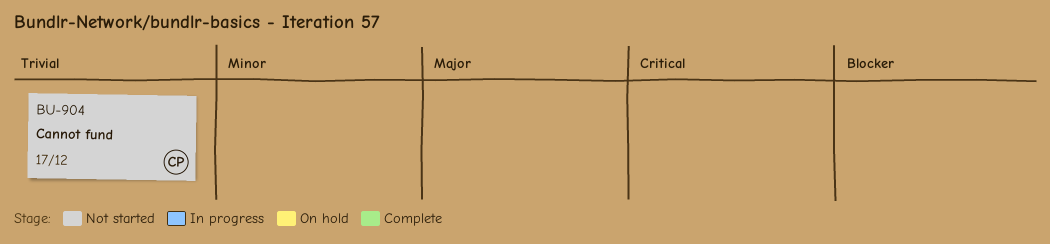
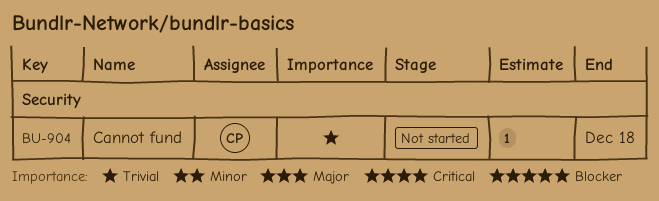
BU-904, due: Dec 17 -> Dec 18

